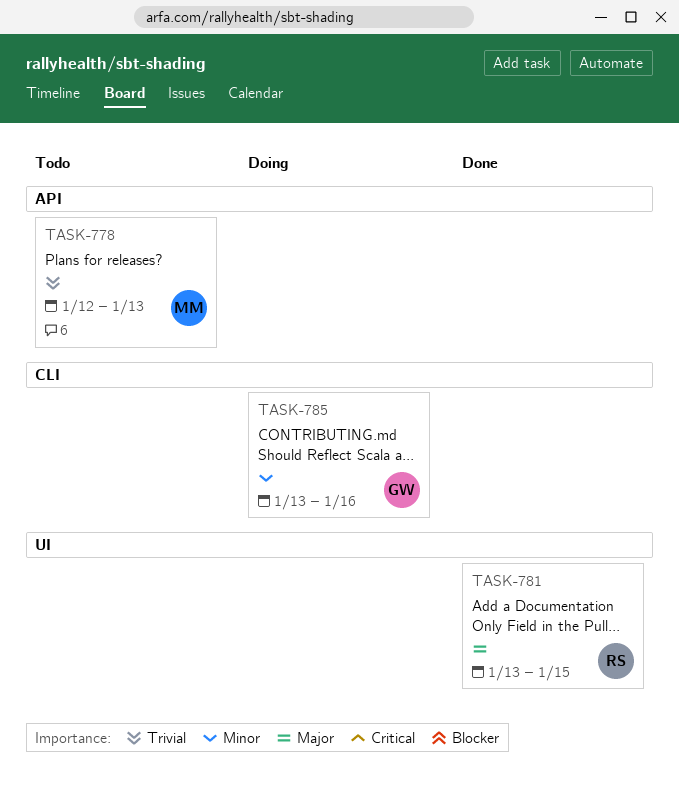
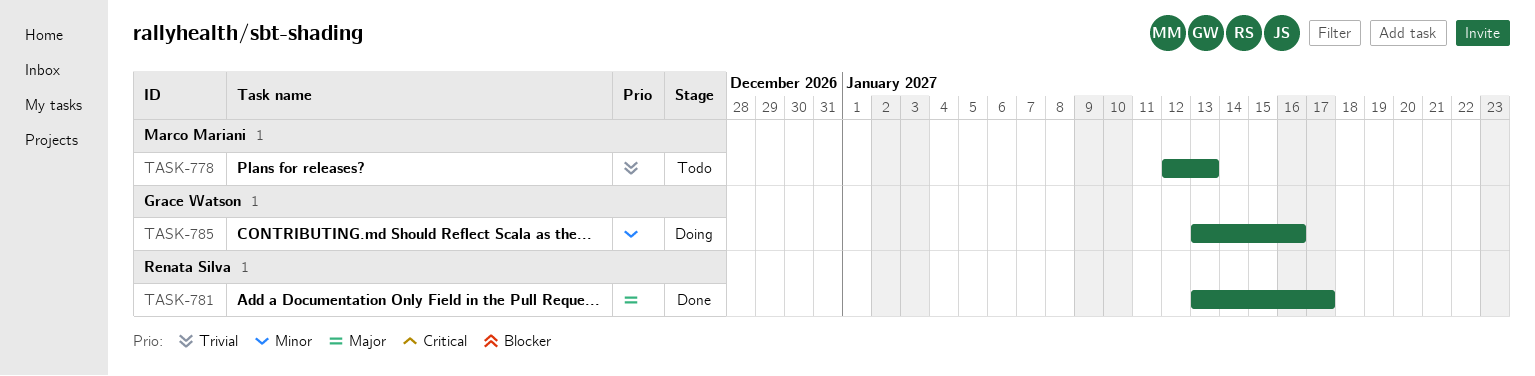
TASK-781, due: Jan 15 -> Jan 17

